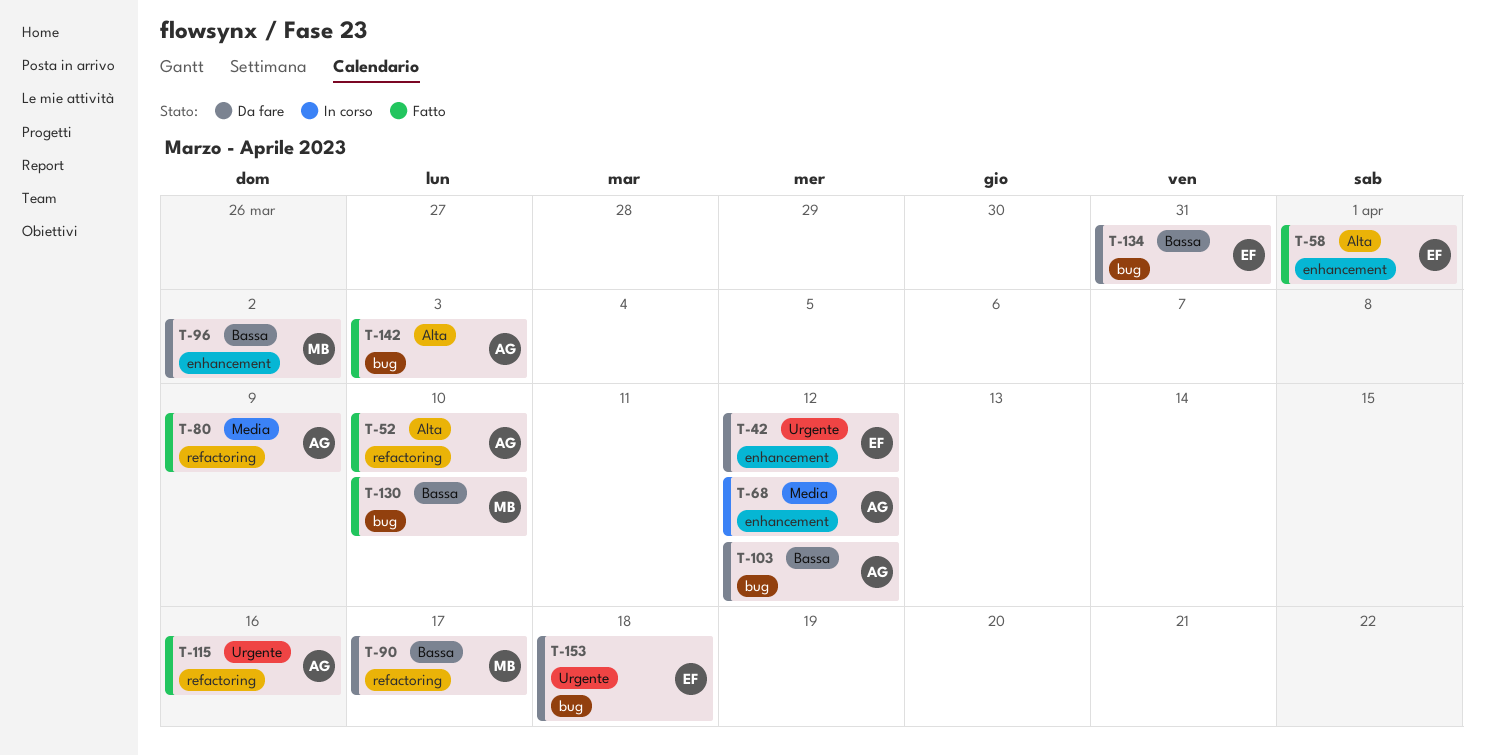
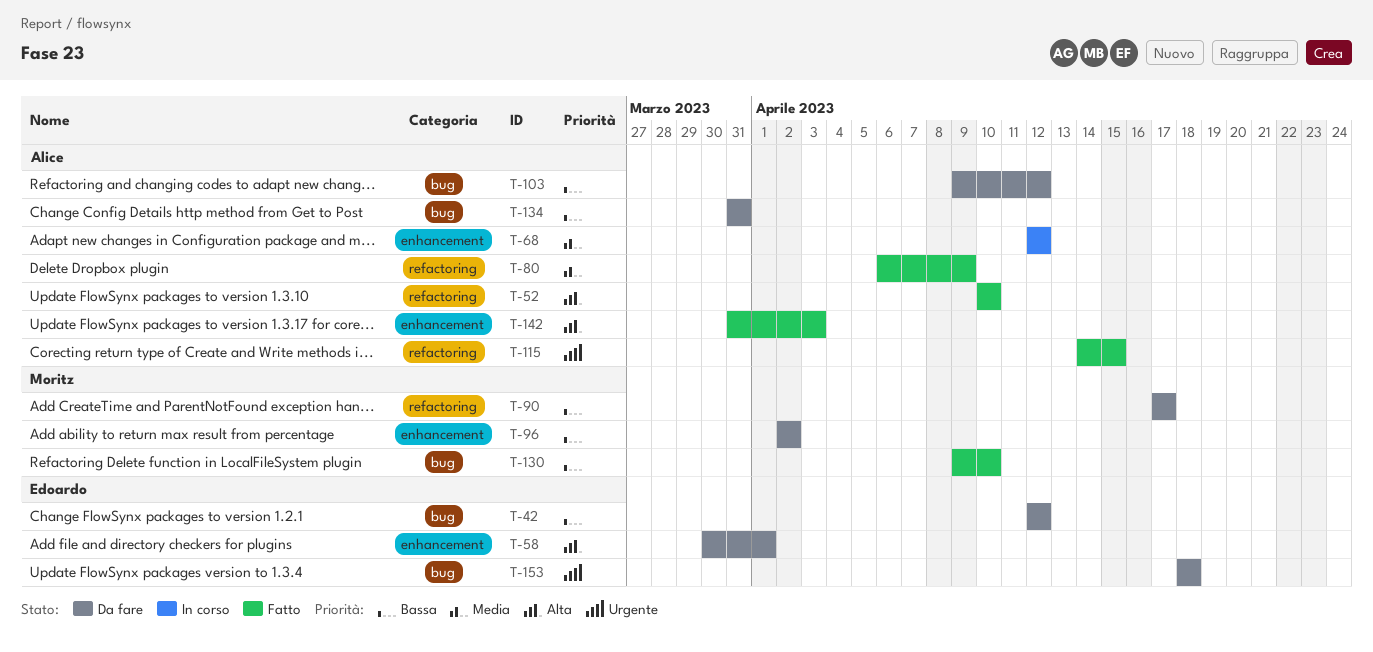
T-42, priority: Urgente -> Bassa
T-42, label: enhancement -> bug
T-58, status: Fatto -> Da fare
T-115, due: Apr 16 -> Apr 15
T-134, owner: Edoardo -> Alice
T-142, label: bug -> enhancement

